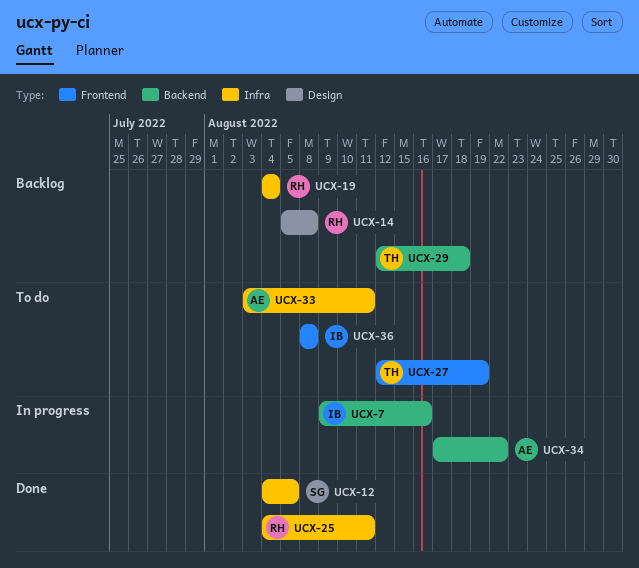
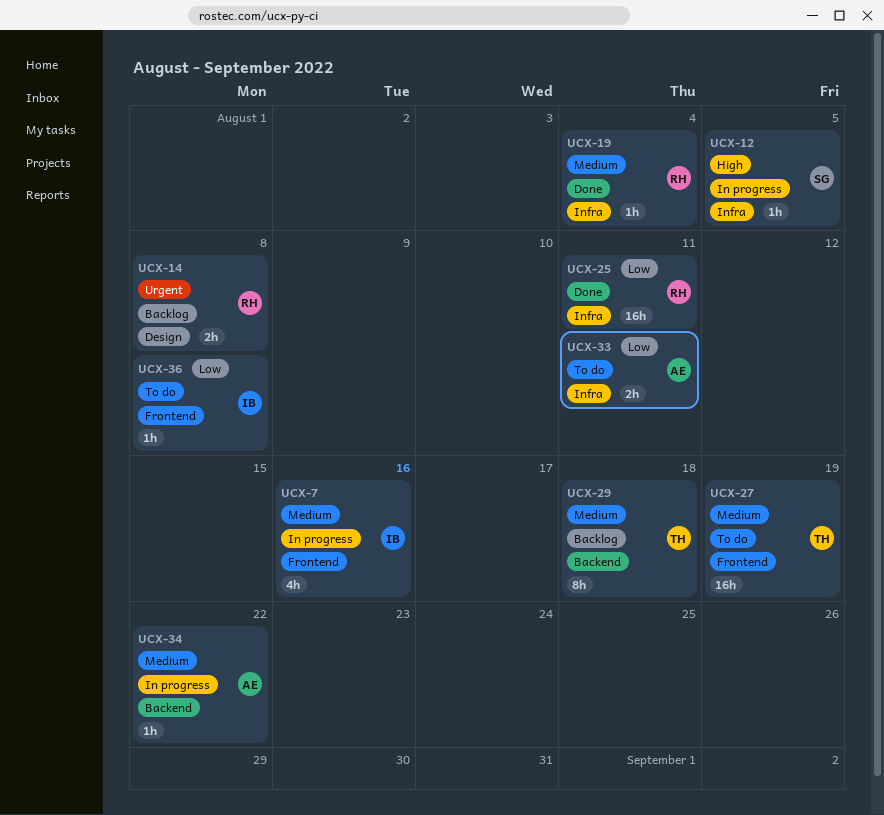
UCX-7, label: Backend -> Frontend
UCX-12, status: Done -> In progress
UCX-19, status: Backlog -> Done

